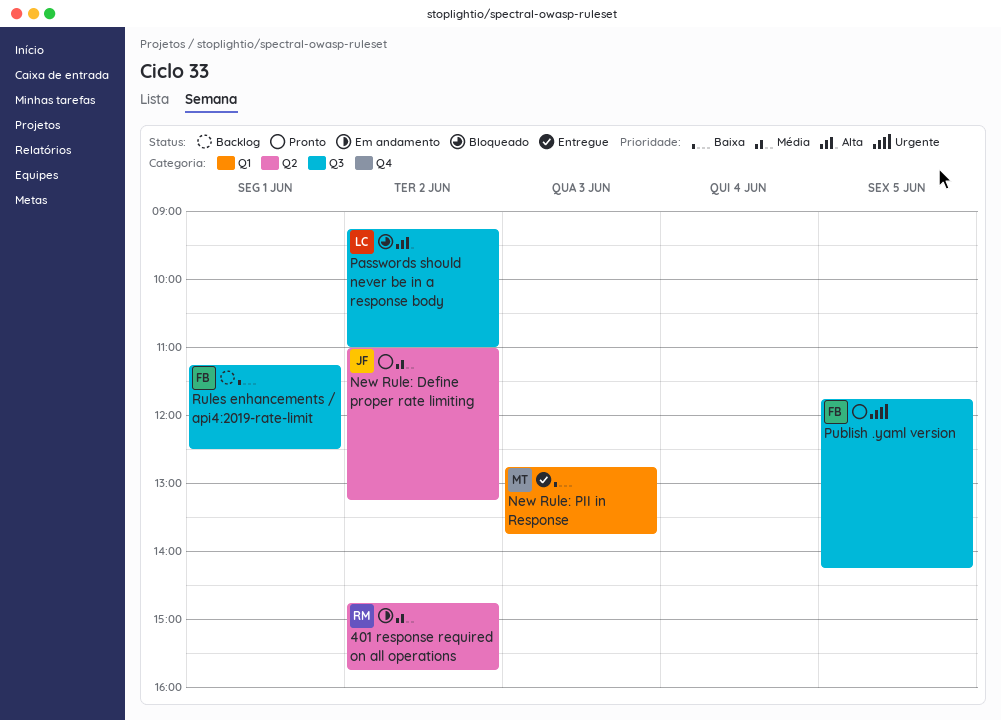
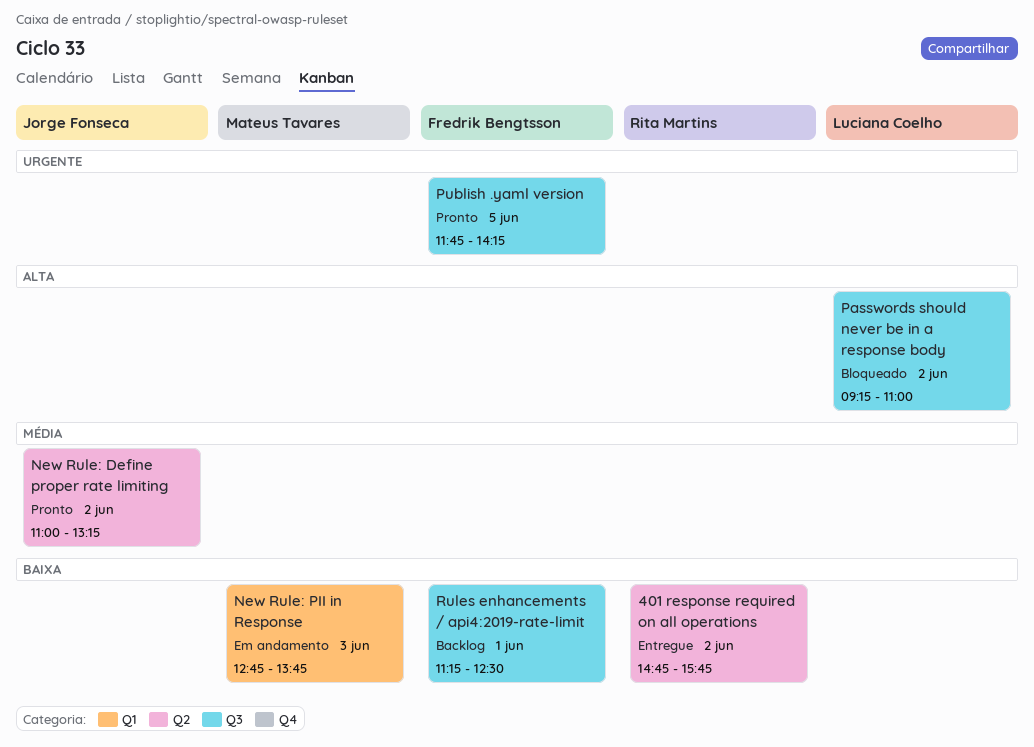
401 response required on all operations, status: Em andamento -> Entregue
401 response required on all operations, priority: Média -> Baixa
New Rule: PII in Response, status: Entregue -> Em andamento

